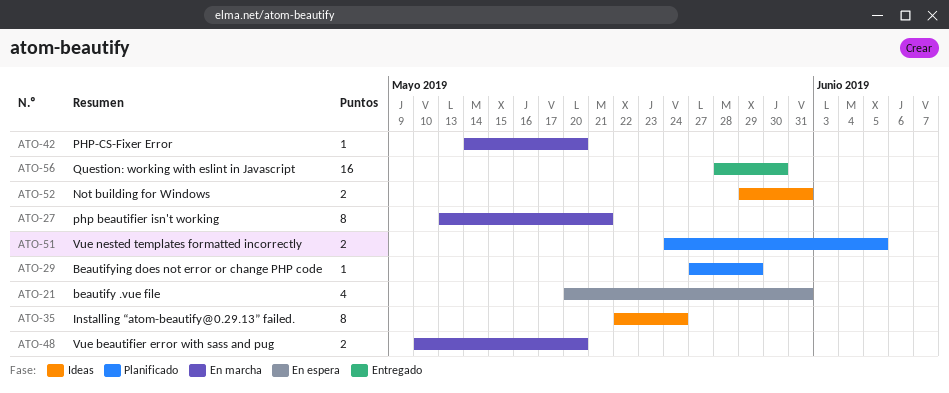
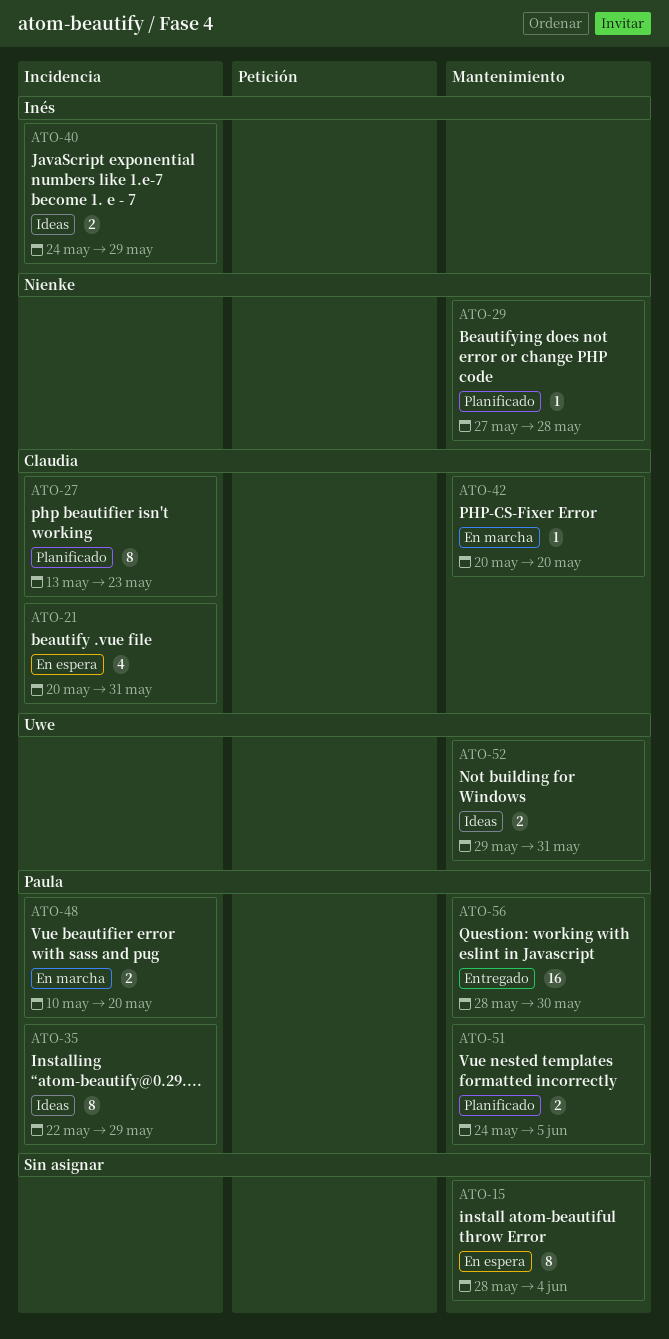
ATO-15: none -> present
ATO-27, status: En marcha -> Planificado
ATO-27, due: May 21 -> May 23
ATO-29, due: May 29 -> May 28
ATO-35, due: May 24 -> May 29
ATO-40: none -> present
ATO-42, start: May 14 -> May 20

